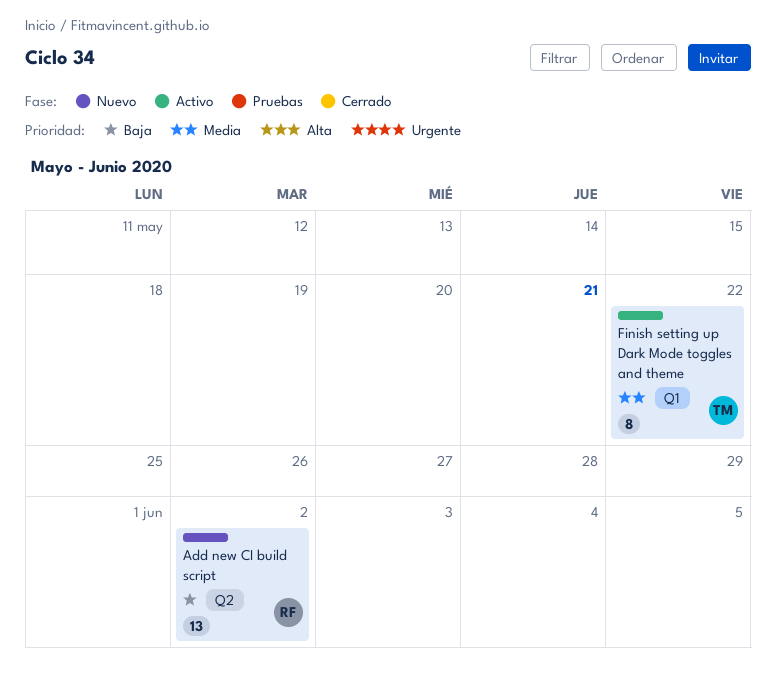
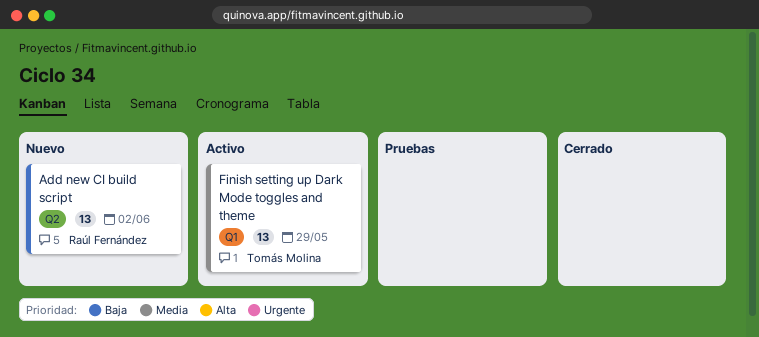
Finish setting up Dark Mode toggles and theme, estimate: 8 -> 13
Finish setting up Dark Mode toggles and theme, due: May 22 -> May 29

